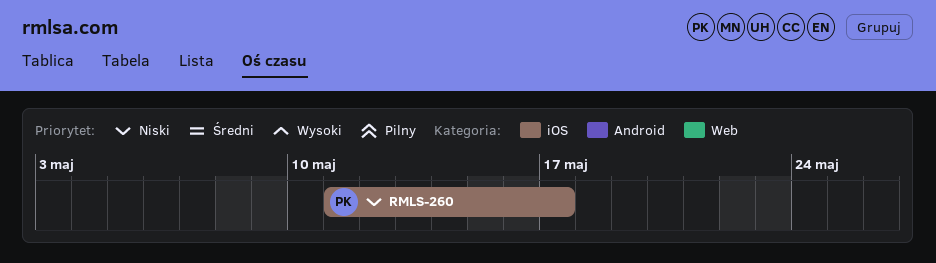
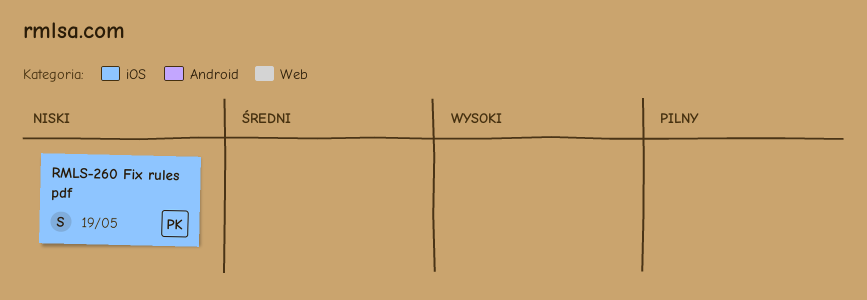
RMLS-260, due: May 17 -> May 19

